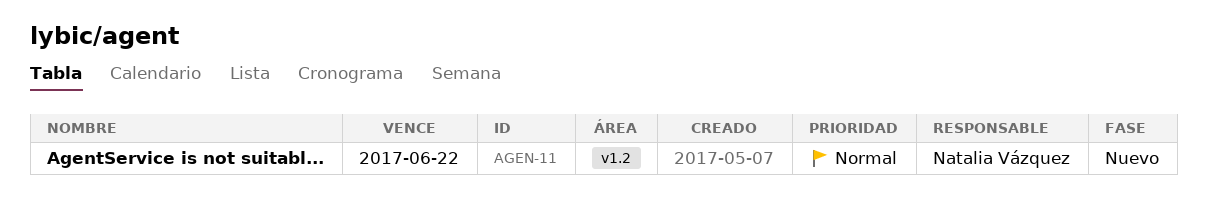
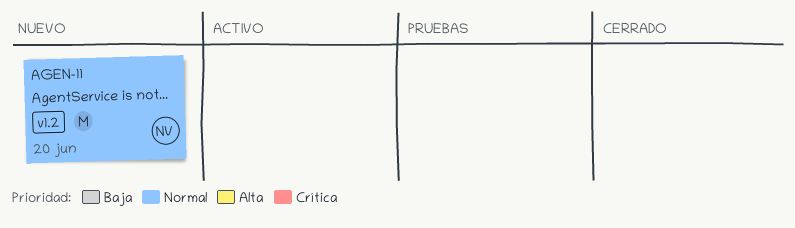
AGEN-11, due: Jun 22 -> Jun 20

